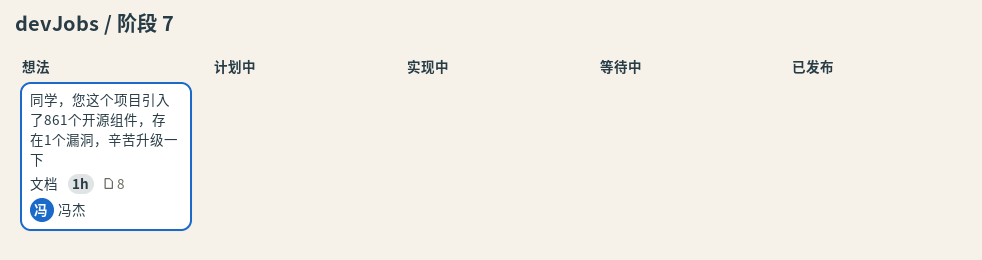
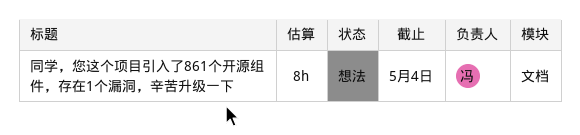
同学，您这个项目引入了861个开源组件，存在1个漏洞，辛苦升级一下, estimate: 1h -> 8h

